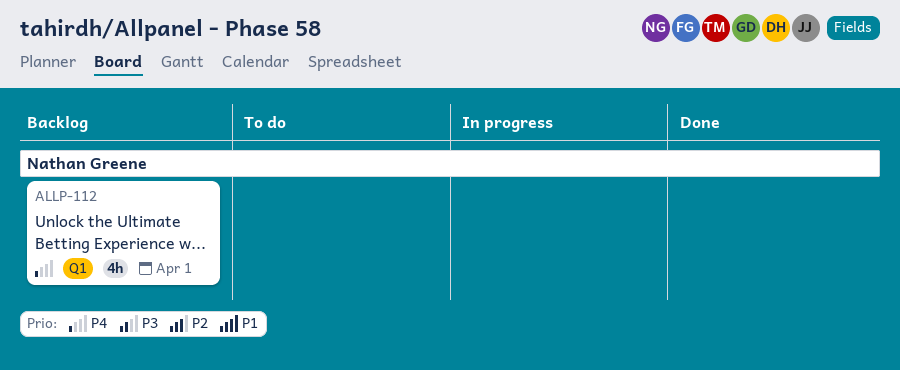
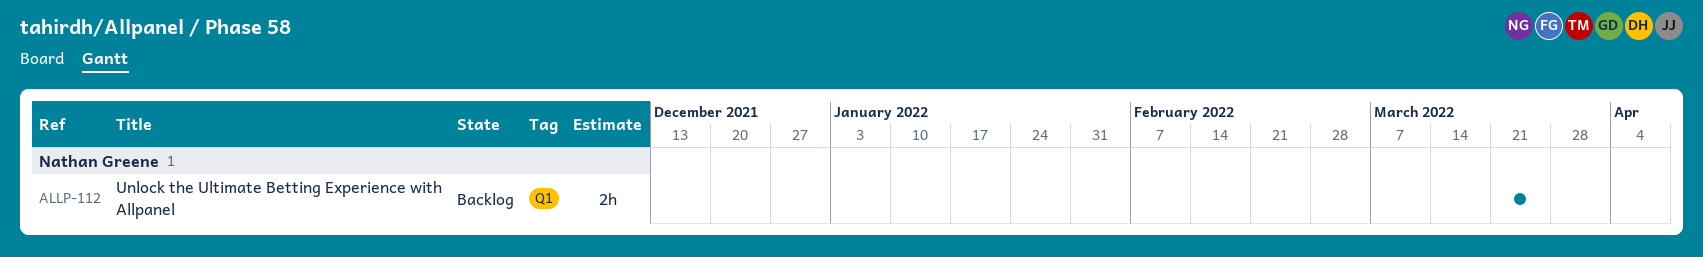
ALLP-112, estimate: 4h -> 2h
ALLP-112, due: Apr 1 -> Mar 25

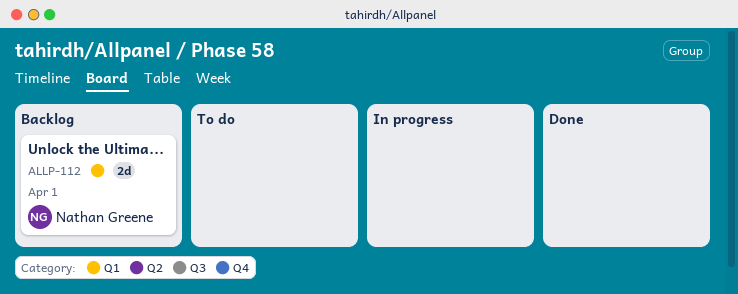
ALLP-112, estimate: 2h -> 2d
ALLP-112, due: Mar 25 -> Apr 1

